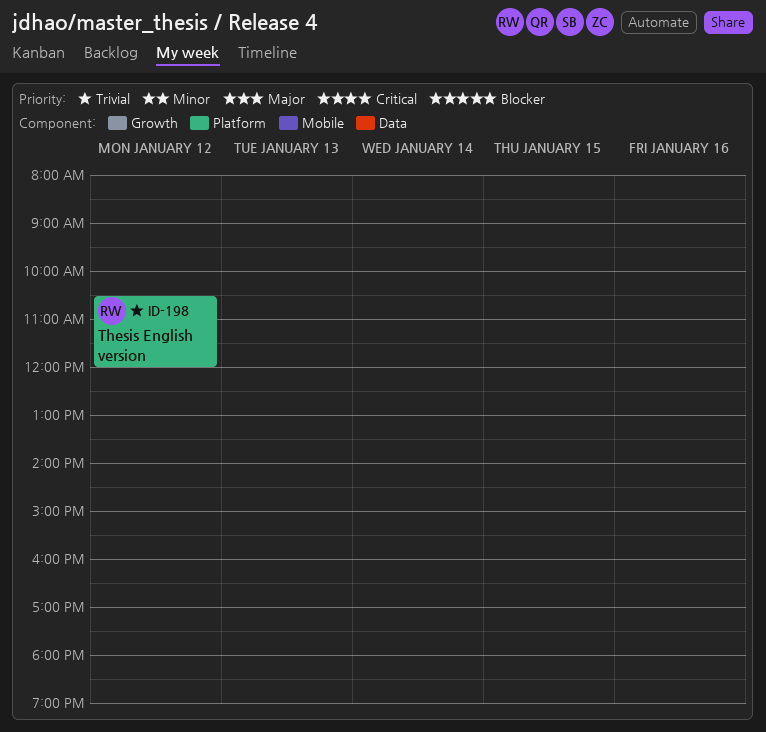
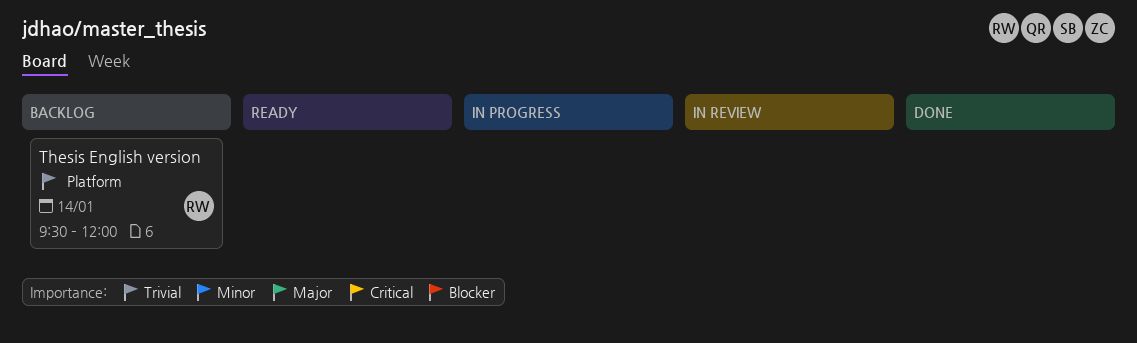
Thesis English version, day: Jan 12 -> Jan 14
Thesis English version, begins: 10:30 -> 09:30

